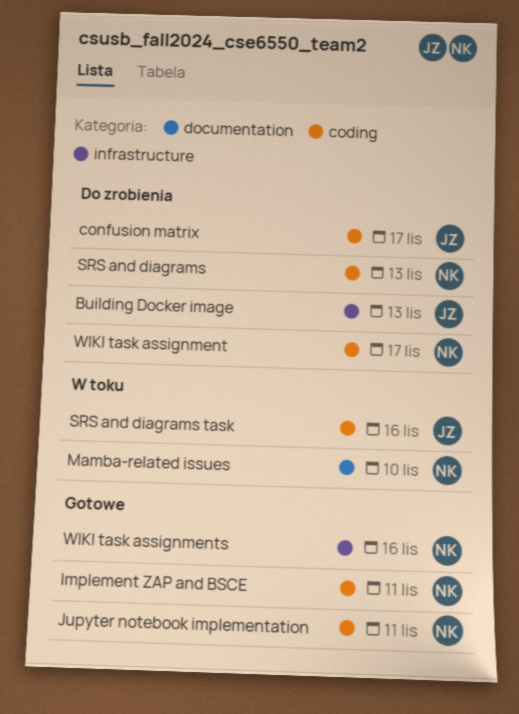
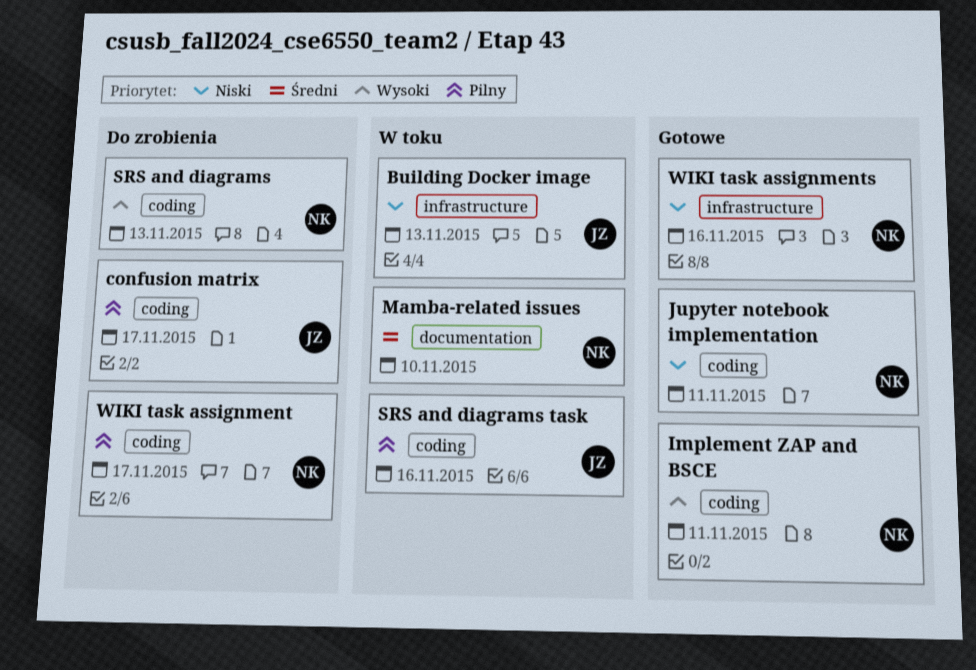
Building Docker image, status: Do zrobienia -> W toku

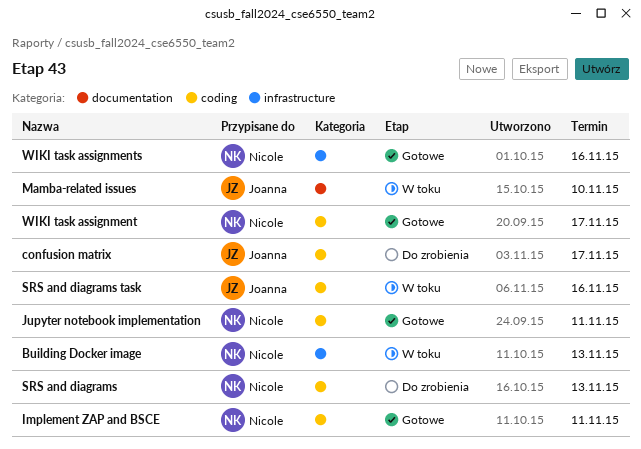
Building Docker image, owner: Joanna -> Nicole
Mamba-related issues, owner: Nicole -> Joanna
WIKI task assignment, status: Do zrobienia -> Gotowe

